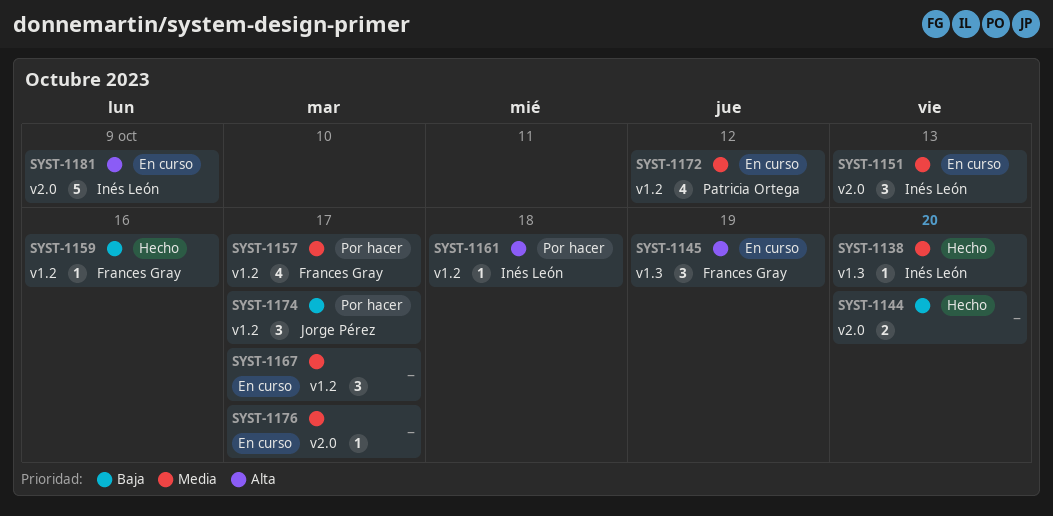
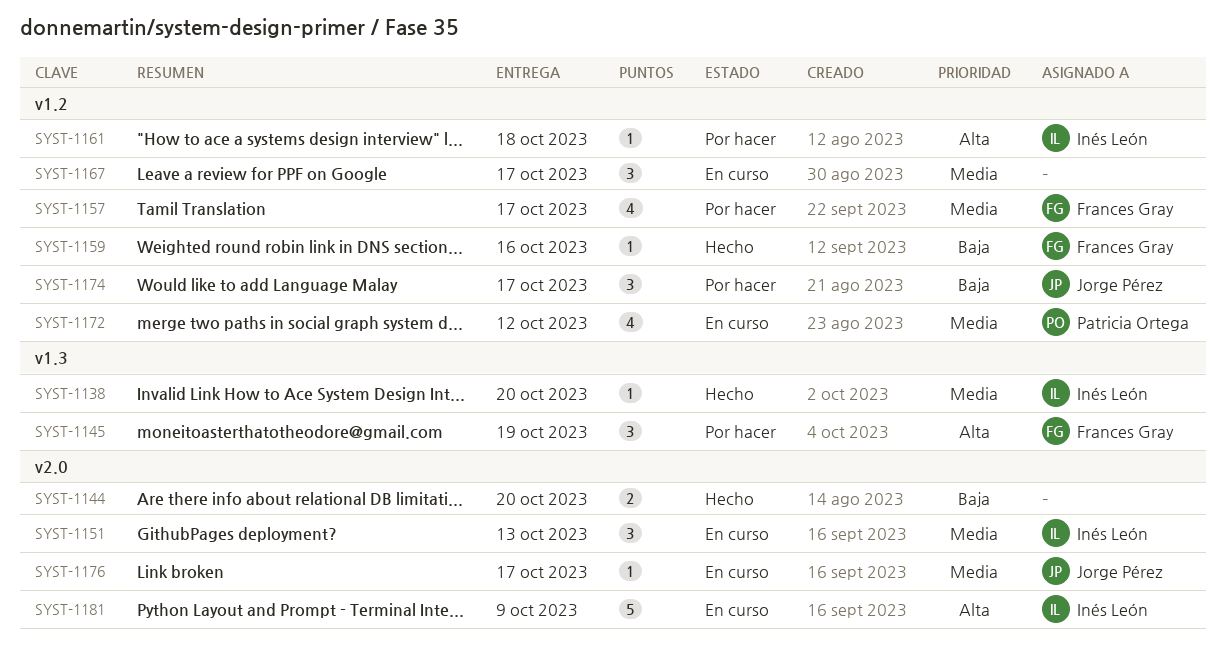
SYST-1145, status: En curso -> Por hacer
SYST-1176, owner: none -> Jorge Pérez

